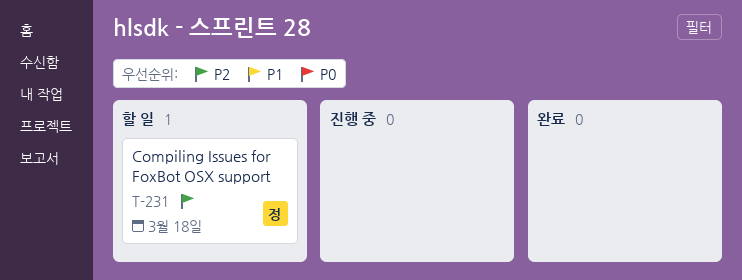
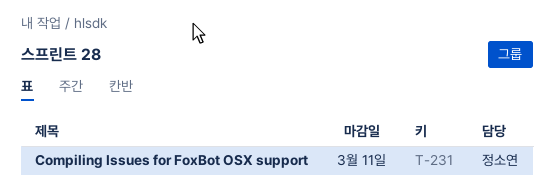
T-231, due: Mar 18 -> Mar 11

